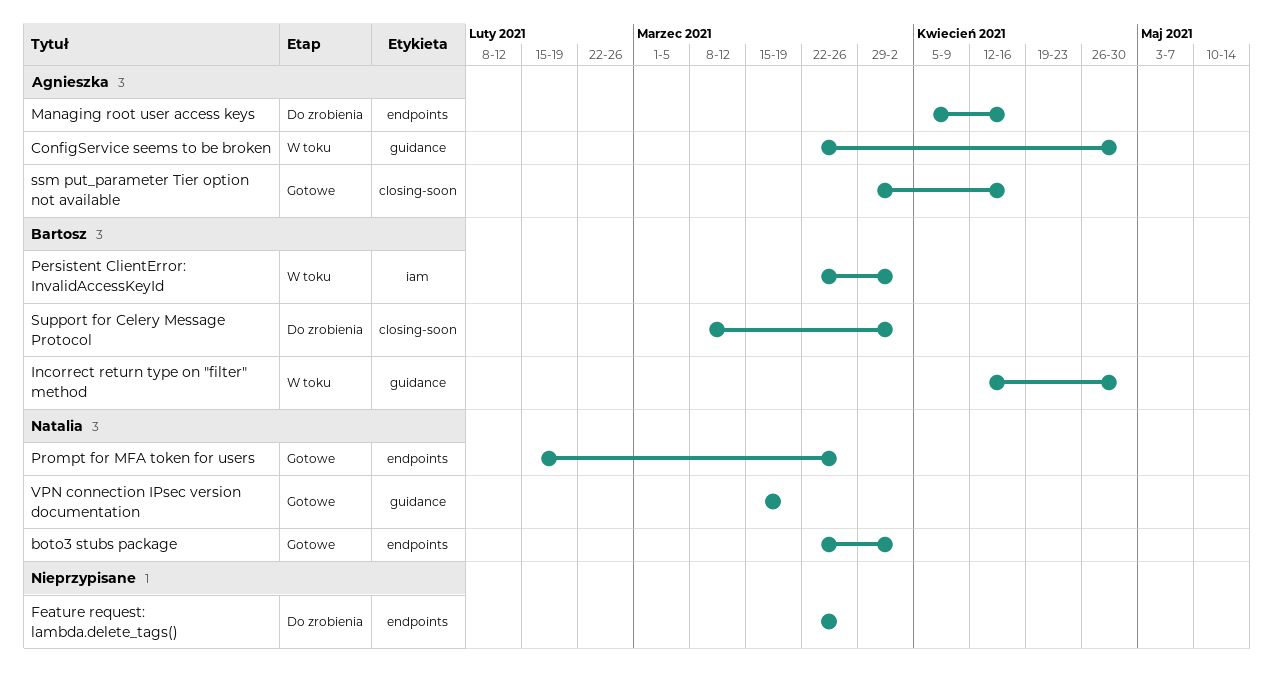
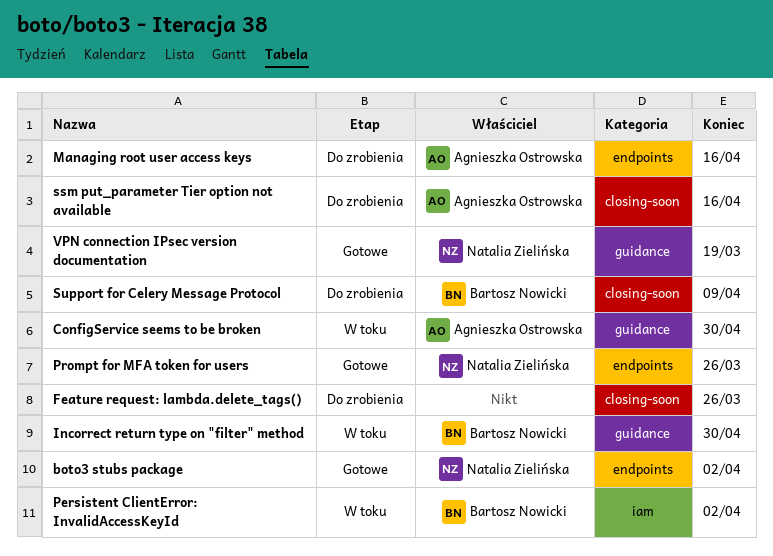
Feature request: lambda.delete_tags(), label: endpoints -> closing-soon
ssm put_parameter Tier option not available, status: Gotowe -> Do zrobienia
Support for Celery Message Protocol, due: Apr 2 -> Apr 9

